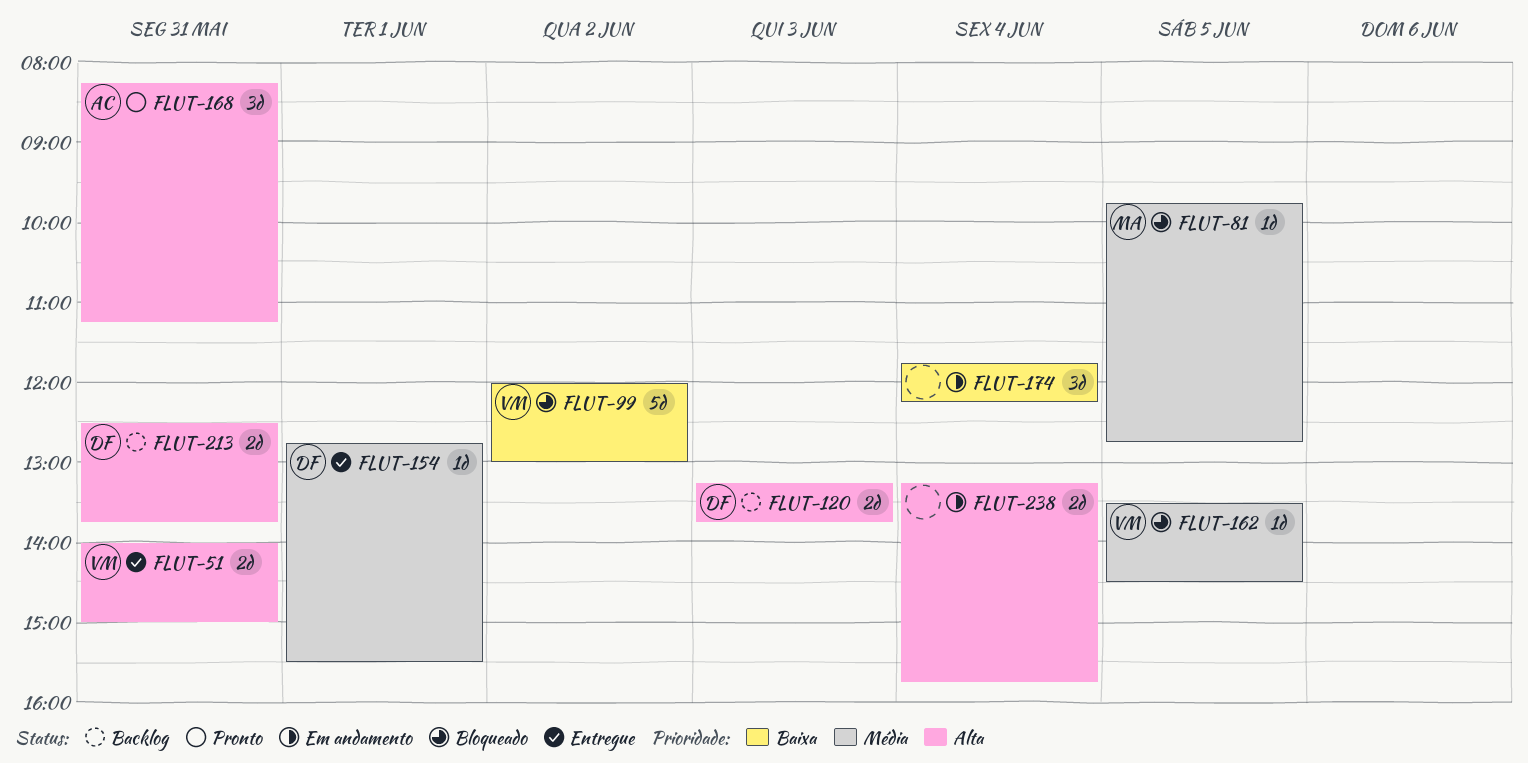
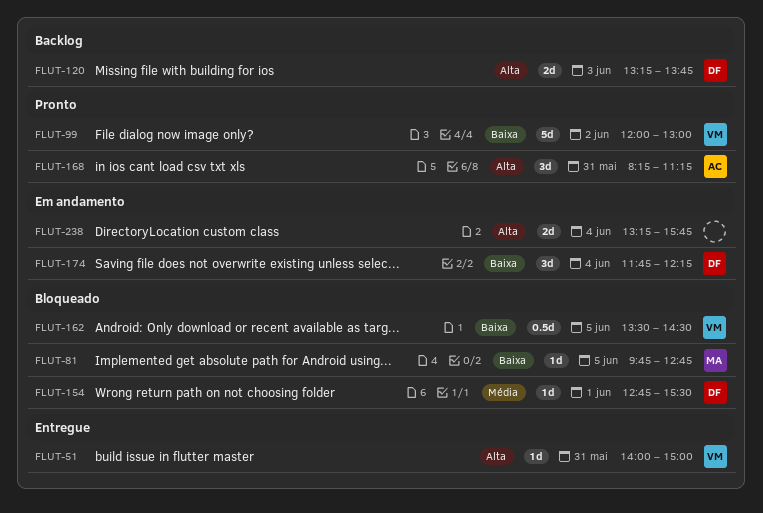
FLUT-51, estimate: 2d -> 1d
FLUT-81, priority: Média -> Baixa
FLUT-99, status: Bloqueado -> Pronto
FLUT-154, status: Entregue -> Bloqueado
FLUT-162, priority: Média -> Baixa
FLUT-162, estimate: 1d -> 0.5d
FLUT-174, owner: none -> DF
FLUT-213: present -> none

